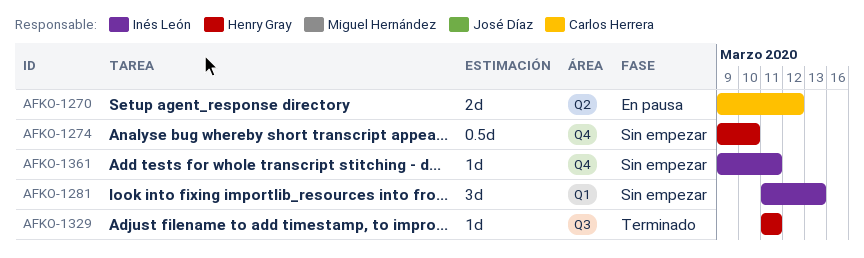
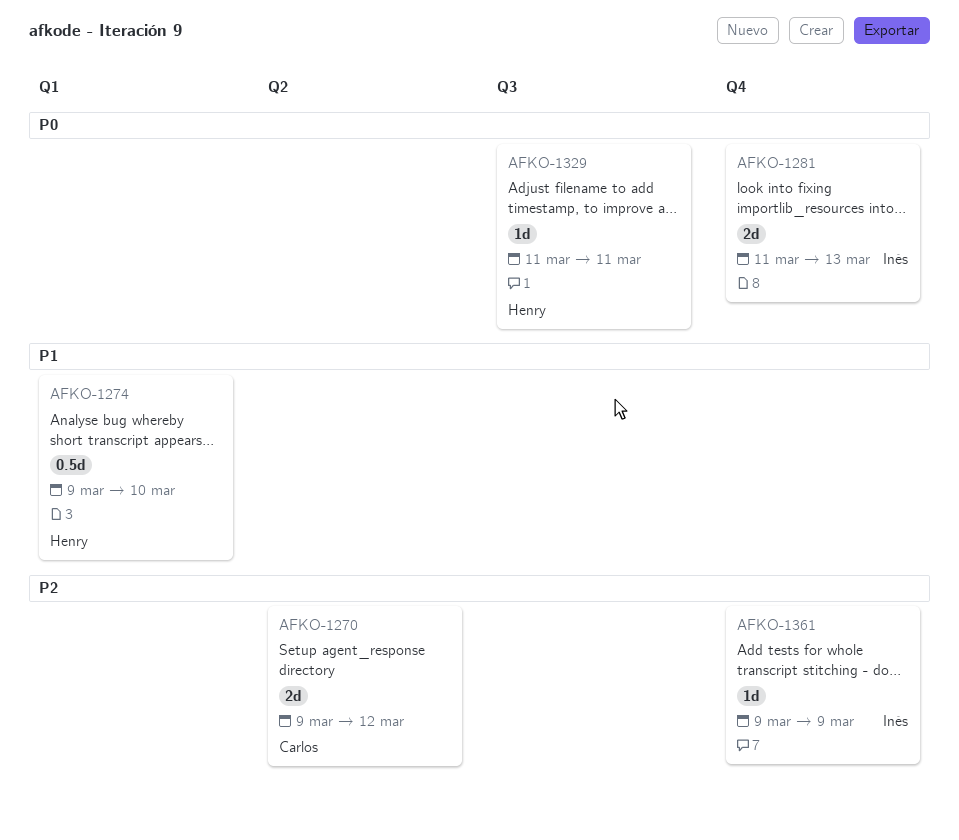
AFKO-1274, label: Q4 -> Q1
AFKO-1281, label: Q1 -> Q4
AFKO-1281, estimate: 3d -> 2d
AFKO-1361, due: Mar 11 -> Mar 9

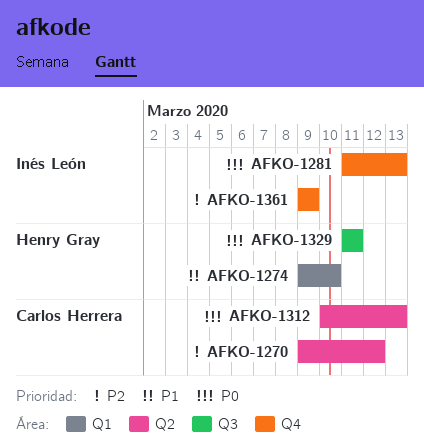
AFKO-1312: none -> present

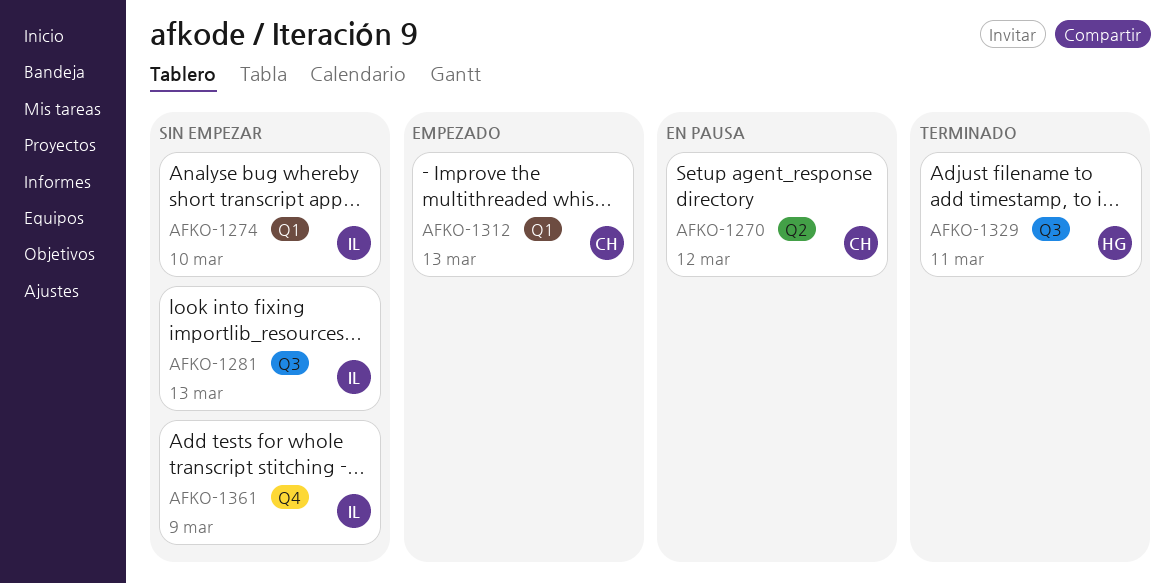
AFKO-1274, owner: Henry Gray -> Inés León
AFKO-1281, label: Q4 -> Q3
AFKO-1312, label: Q2 -> Q1

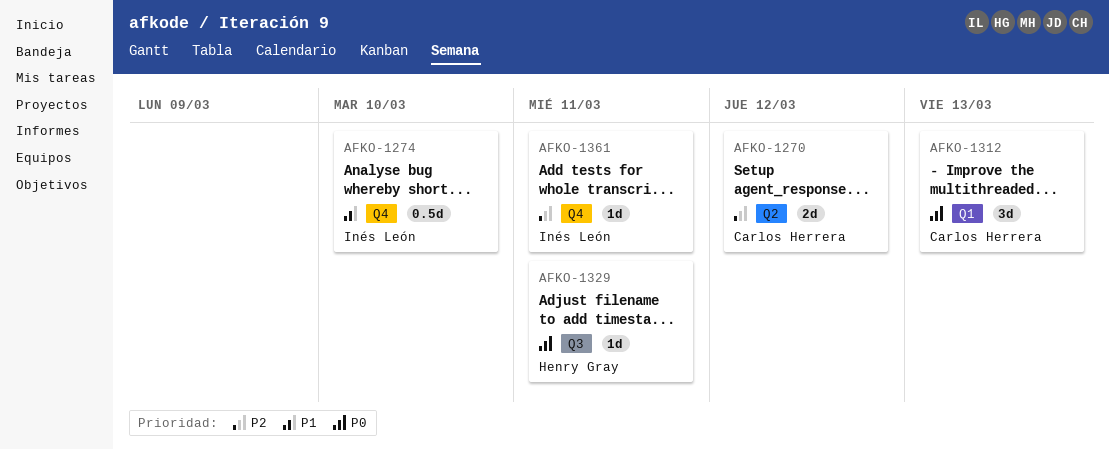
AFKO-1274, label: Q1 -> Q4
AFKO-1281: present -> none
AFKO-1361, due: Mar 9 -> Mar 11

